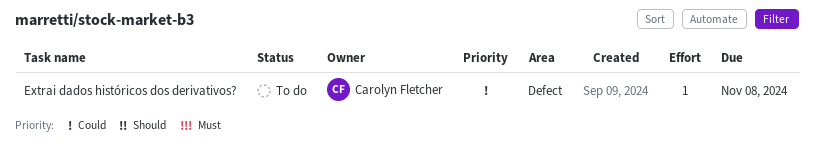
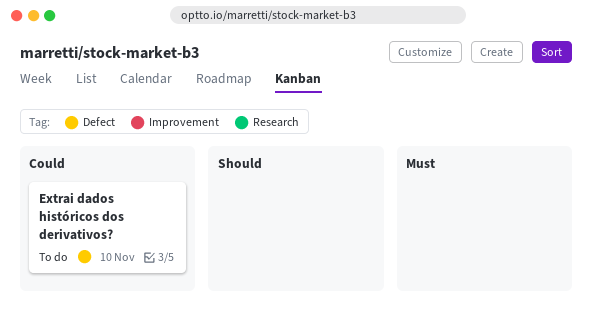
Extrai dados históricos dos derivativos?, due: Nov 8 -> Nov 10

